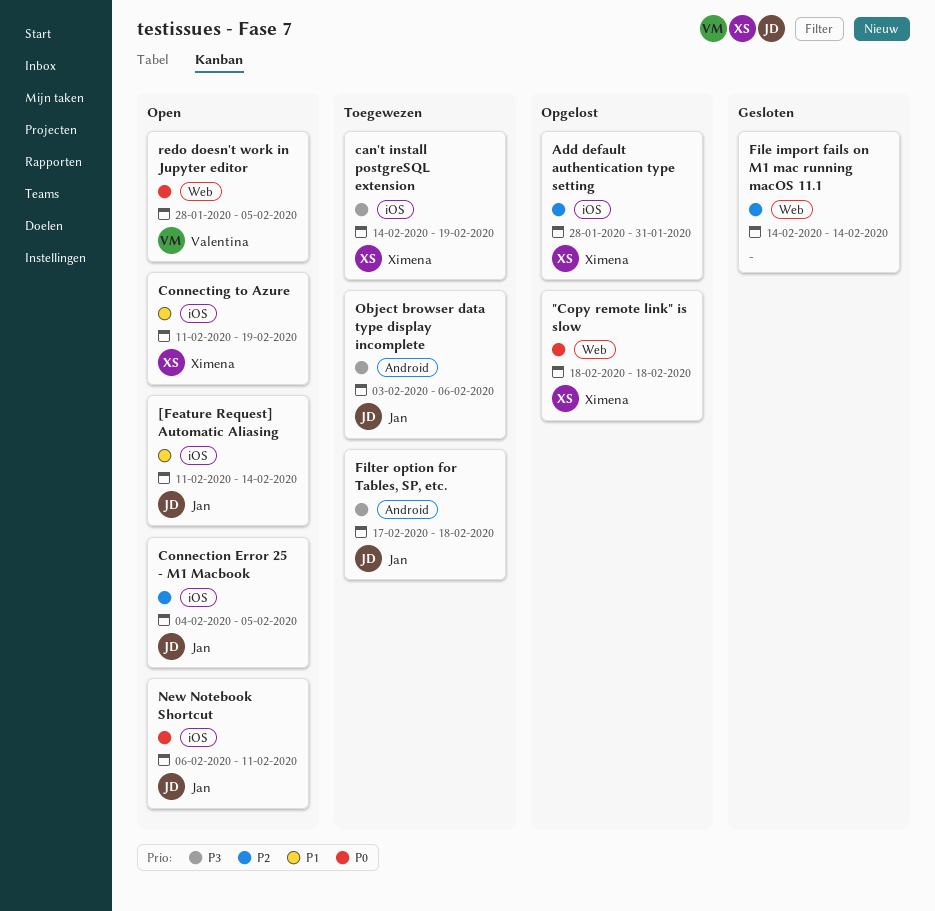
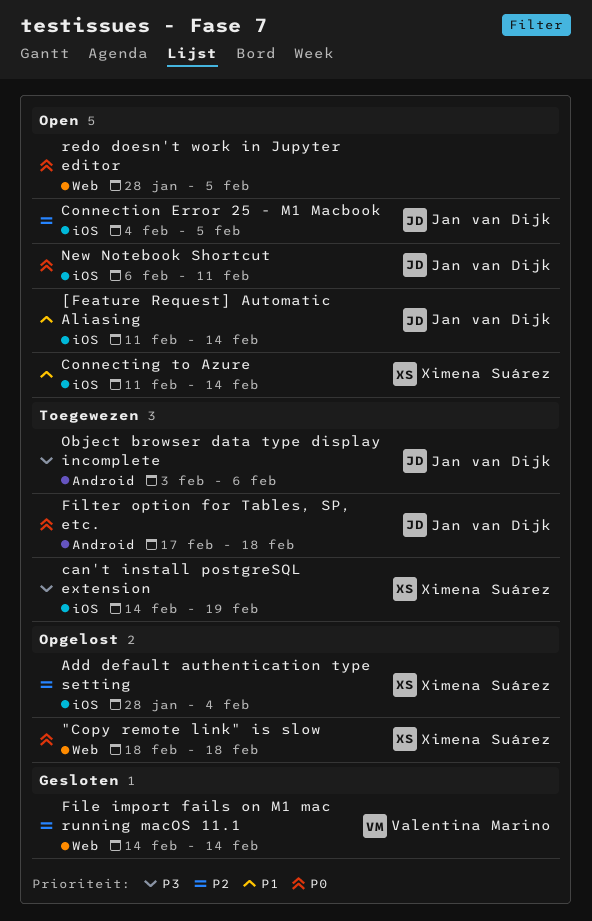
Add default authentication type setting, due: Jan 31 -> Feb 4
Connecting to Azure, due: Feb 19 -> Feb 14
File import fails on M1 mac running macOS 11.1, owner: none -> Valentina Marino
Filter option for Tables, SP, etc., priority: P3 -> P0
redo doesn't work in Jupyter editor, owner: Valentina Marino -> none

